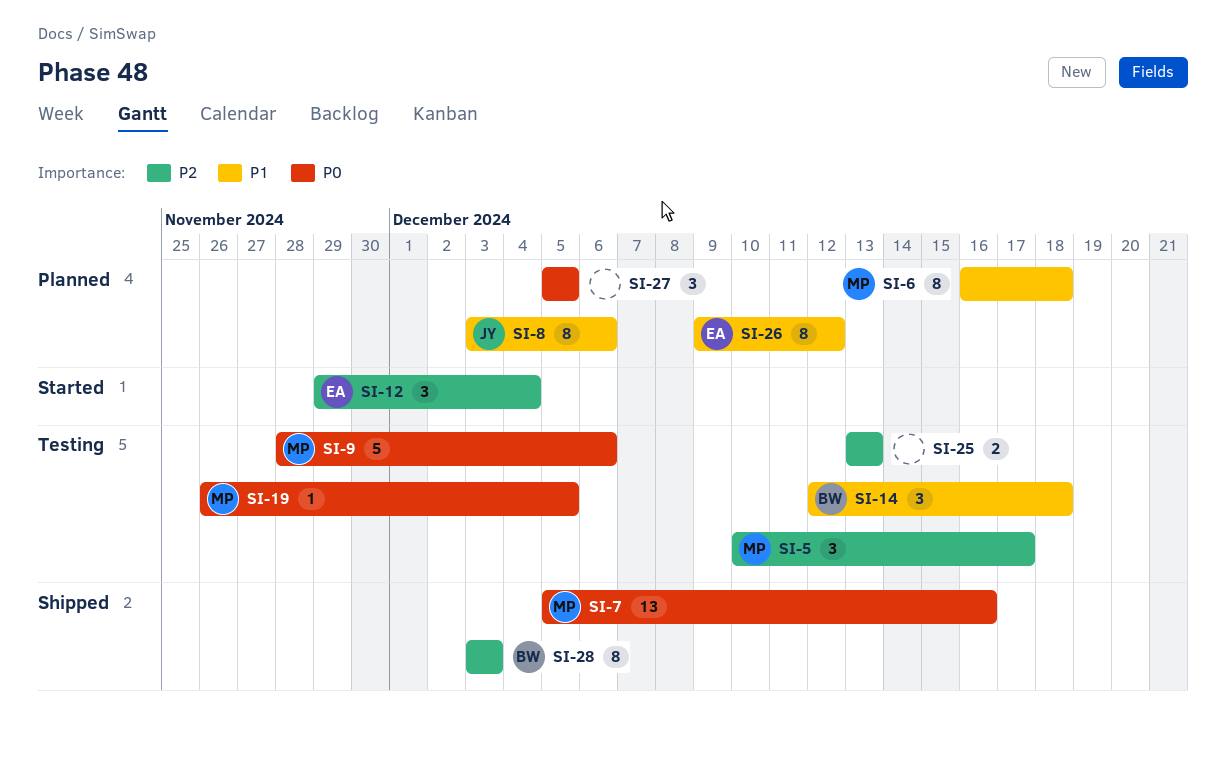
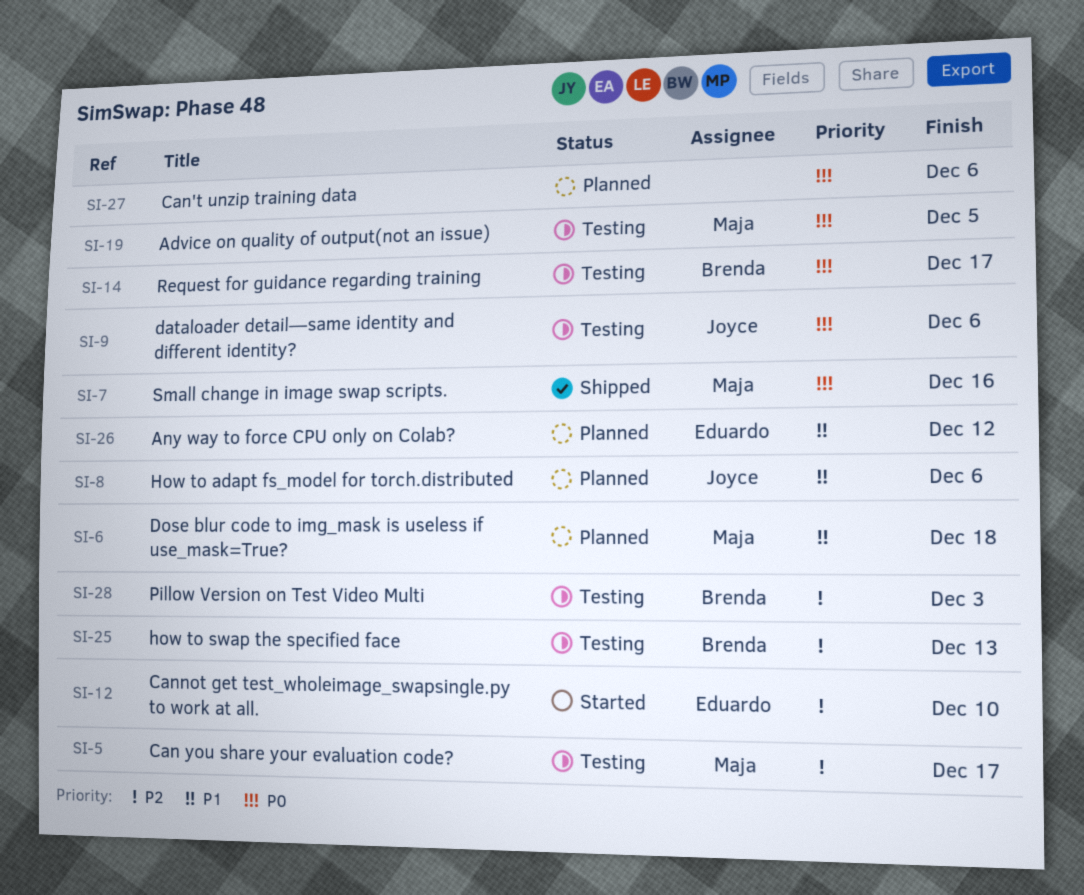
SI-9, owner: Maja -> Joyce
SI-12, due: Dec 4 -> Dec 10
SI-14, priority: P1 -> P0
SI-14, due: Dec 18 -> Dec 17
SI-25, owner: none -> Brenda
SI-27, due: Dec 5 -> Dec 6
SI-28, status: Shipped -> Testing

